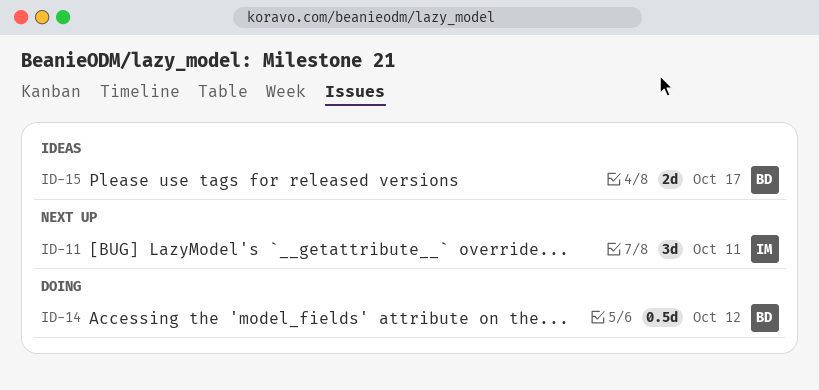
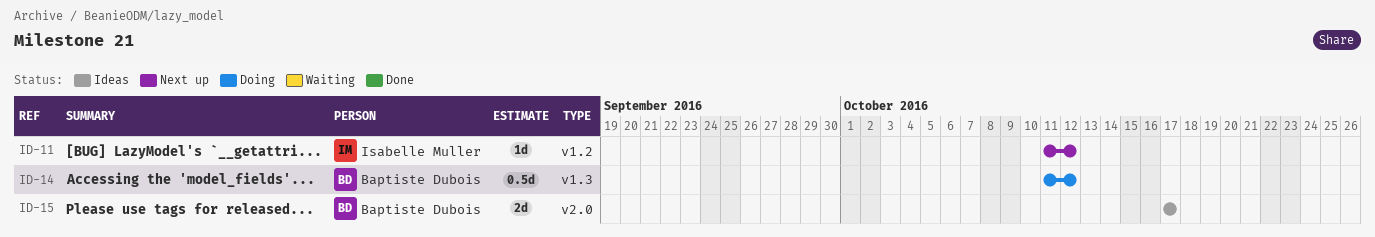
ID-11, estimate: 3d -> 1d
ID-11, due: Oct 11 -> Oct 12

